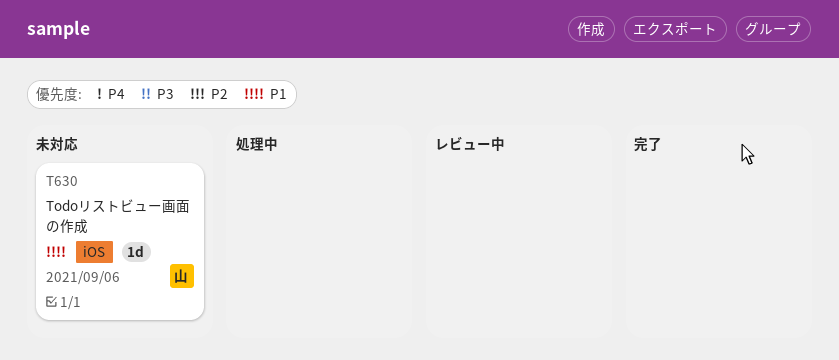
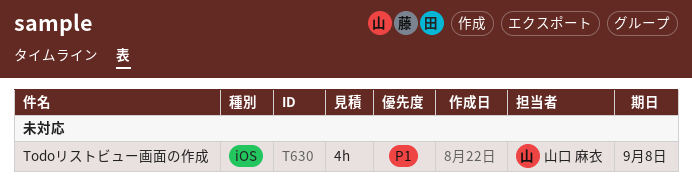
T630, estimate: 1d -> 4h
T630, due: Sep 6 -> Sep 8

